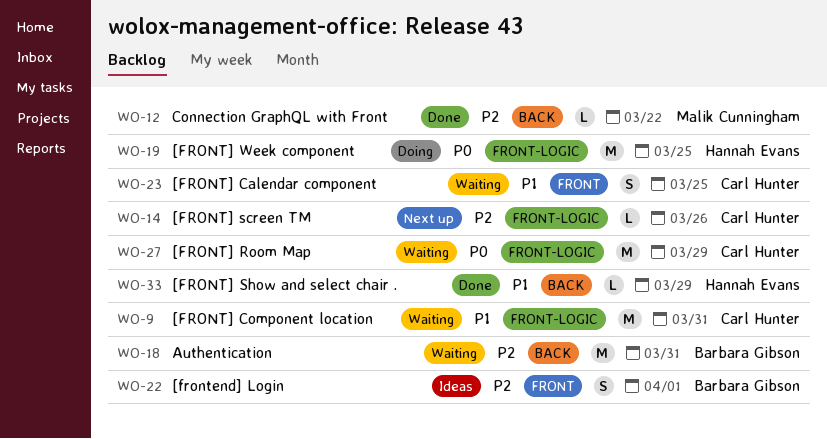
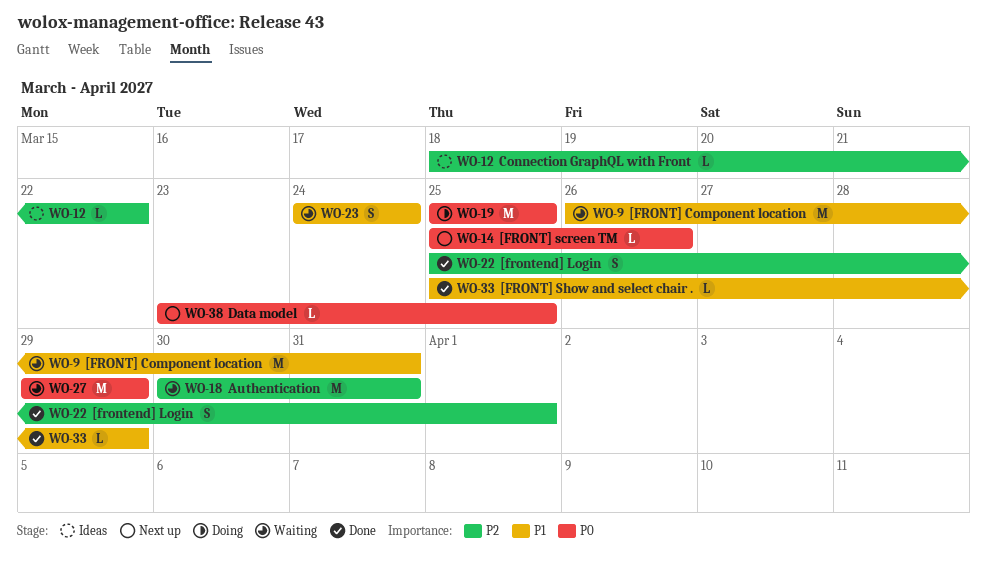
WO-12, status: Done -> Ideas
WO-14, priority: P2 -> P0
WO-22, status: Ideas -> Done
WO-23, due: Mar 25 -> Mar 24
WO-38: none -> present

